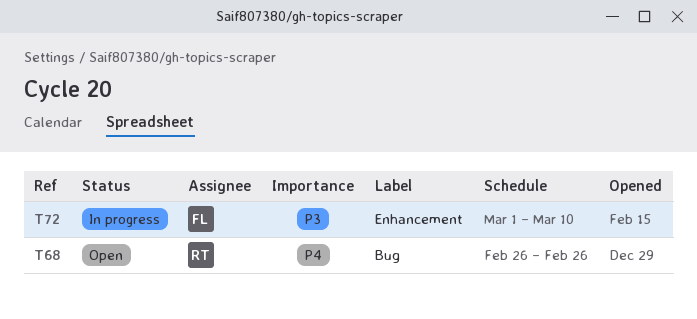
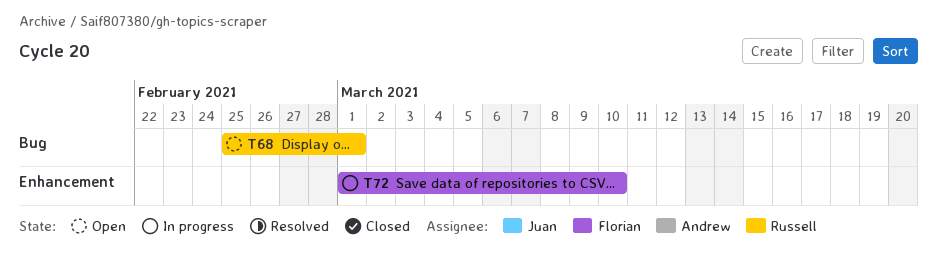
T68, start: Feb 26 -> Feb 25
T68, due: Feb 26 -> Mar 1

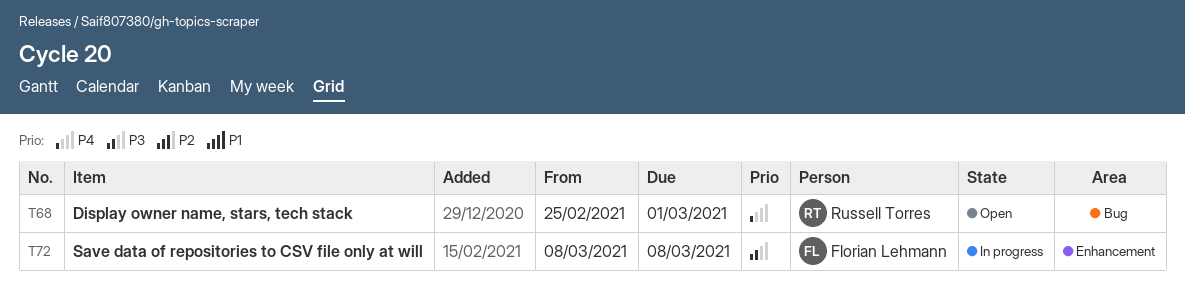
T72, start: Mar 1 -> Mar 8
T72, due: Mar 10 -> Mar 8

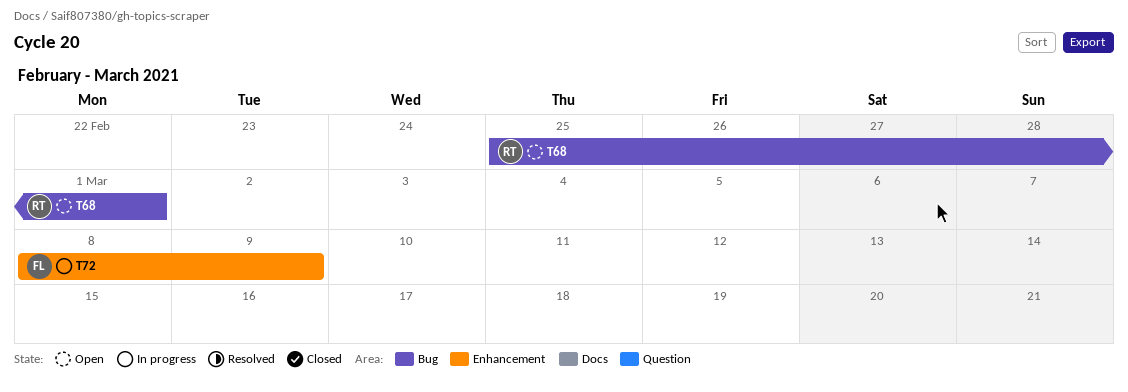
T72, due: Mar 8 -> Mar 9

